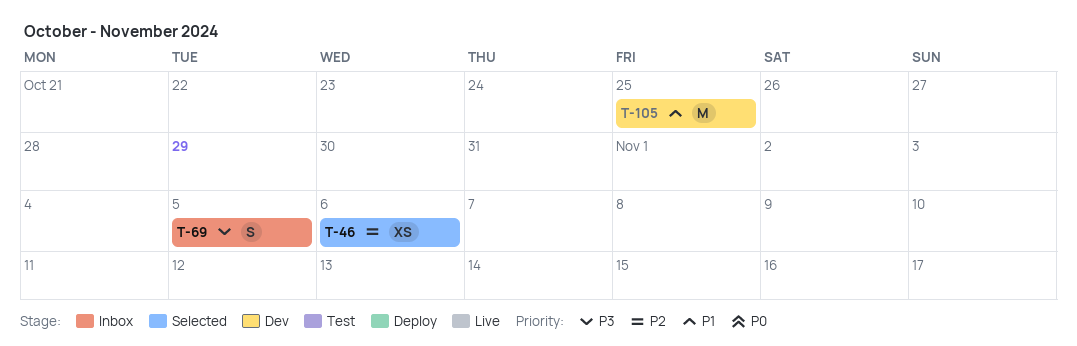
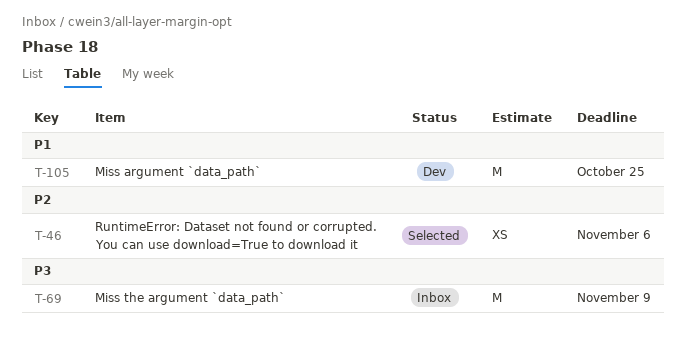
T-69, estimate: S -> M
T-69, due: Nov 5 -> Nov 9

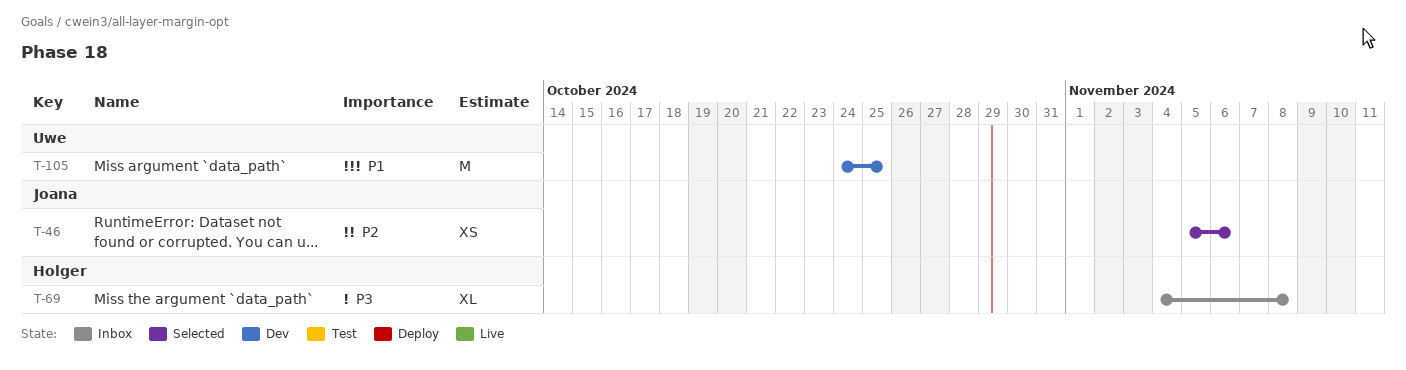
T-69, estimate: M -> XL
T-69, due: Nov 9 -> Nov 8

